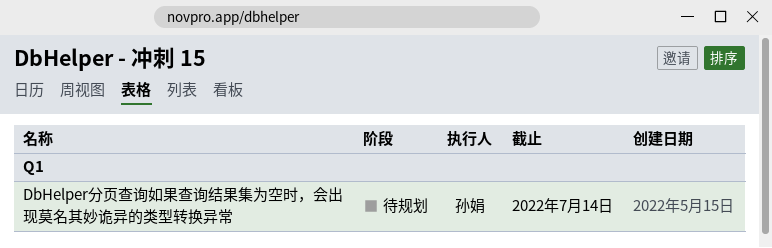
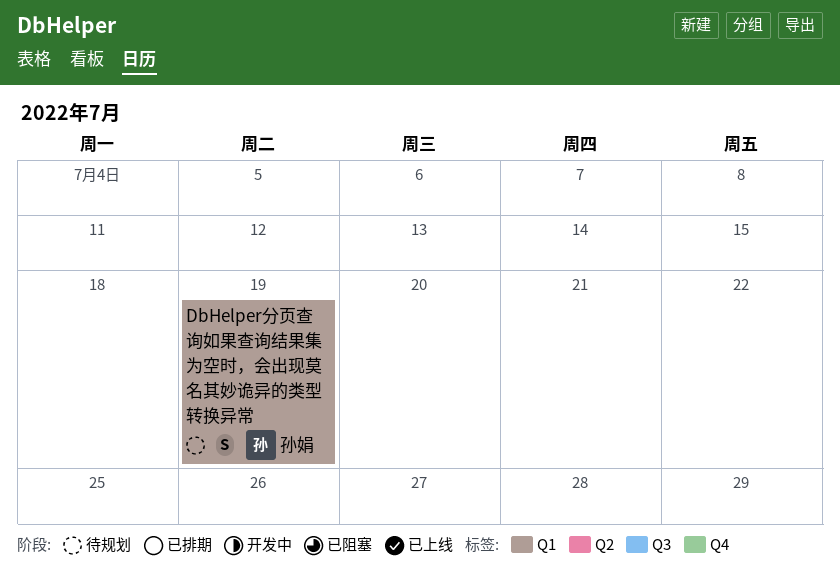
DbHelper分页查询如果查询结果集为空时，会出现莫名其妙诡异的类型转换异常, due: Jul 14 -> Jul 19

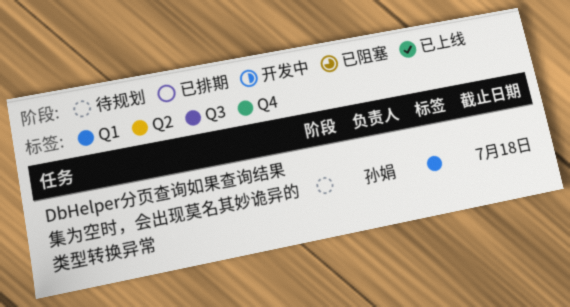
DbHelper分页查询如果查询结果集为空时，会出现莫名其妙诡异的类型转换异常, due: Jul 19 -> Jul 18

